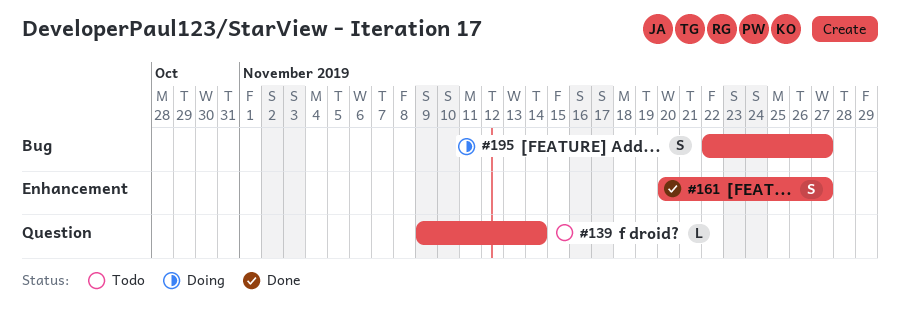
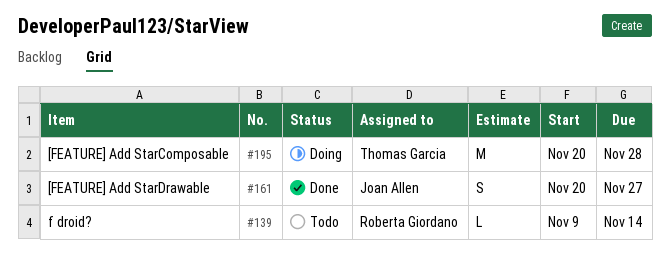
#195, estimate: S -> M
#195, start: Nov 22 -> Nov 20
#195, due: Nov 27 -> Nov 28

